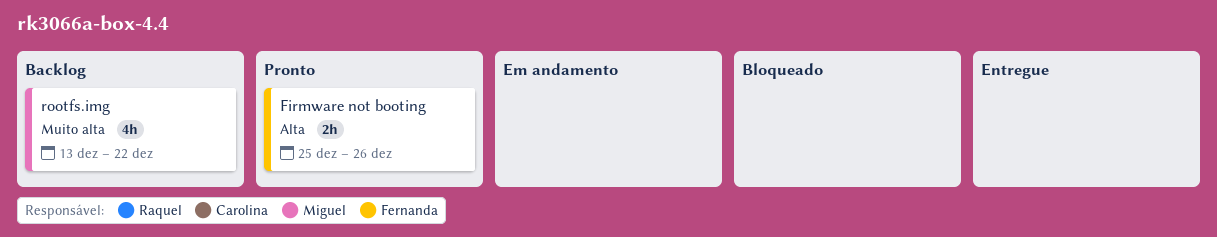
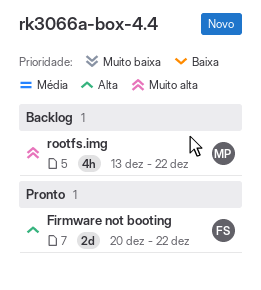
Firmware not booting, estimate: 2h -> 2d
Firmware not booting, start: Dec 25 -> Dec 20
Firmware not booting, due: Dec 26 -> Dec 22

